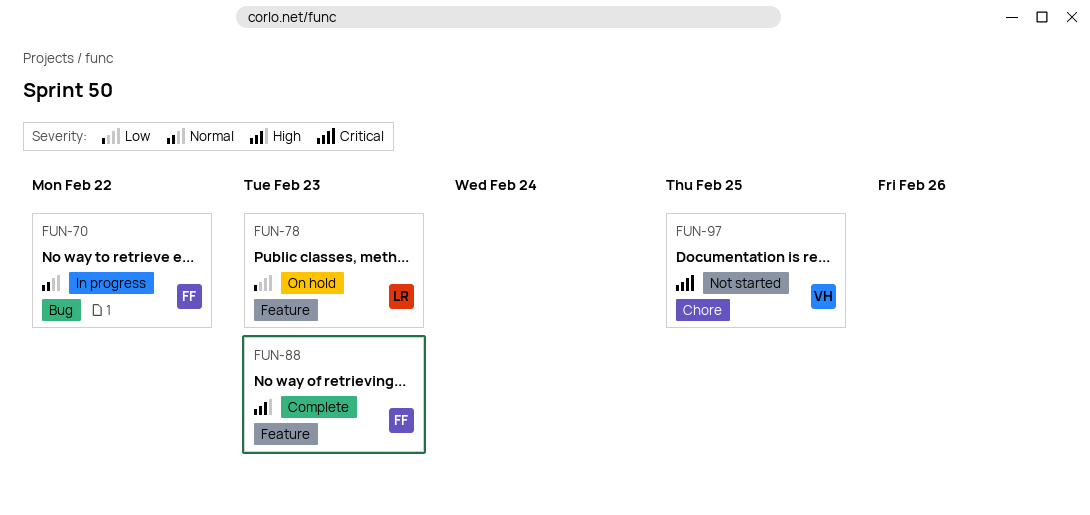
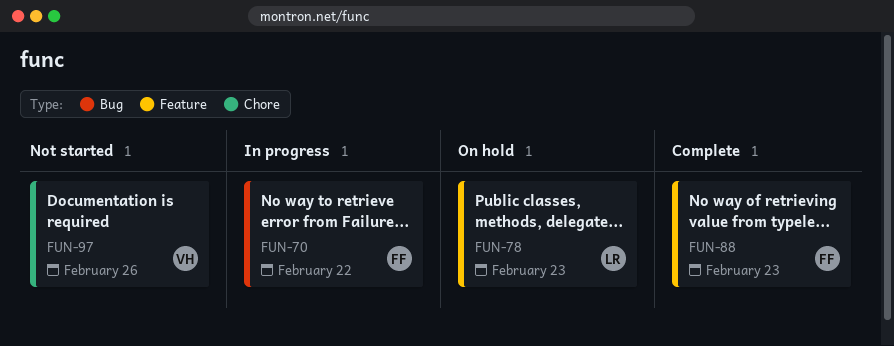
FUN-97, due: Feb 25 -> Feb 26

